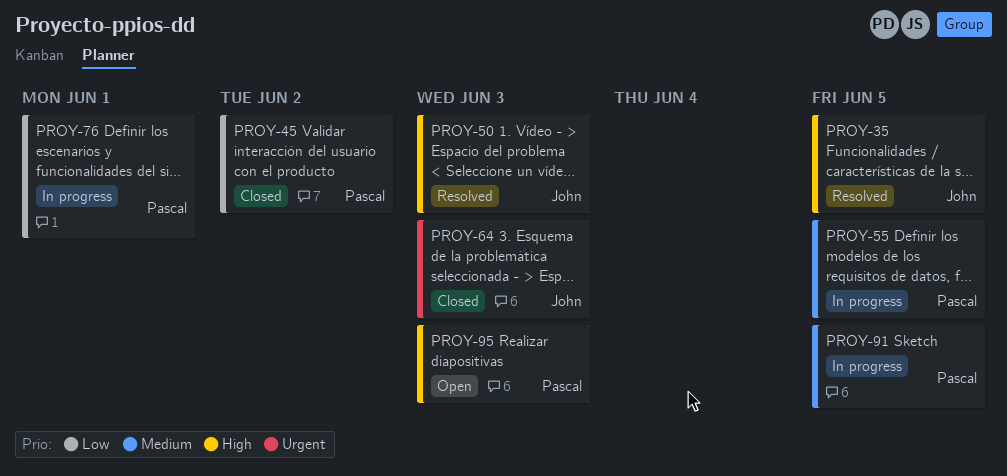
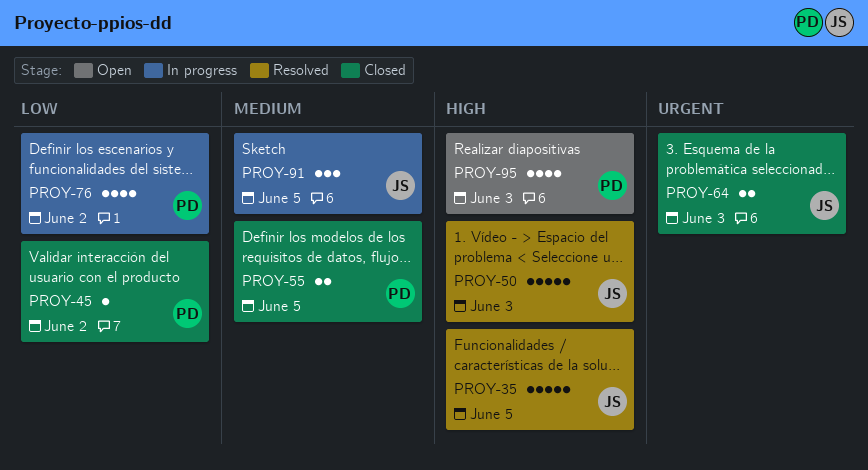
PROY-55, status: In progress -> Closed
PROY-76, due: Jun 1 -> Jun 2
PROY-91, owner: Pascal -> John

